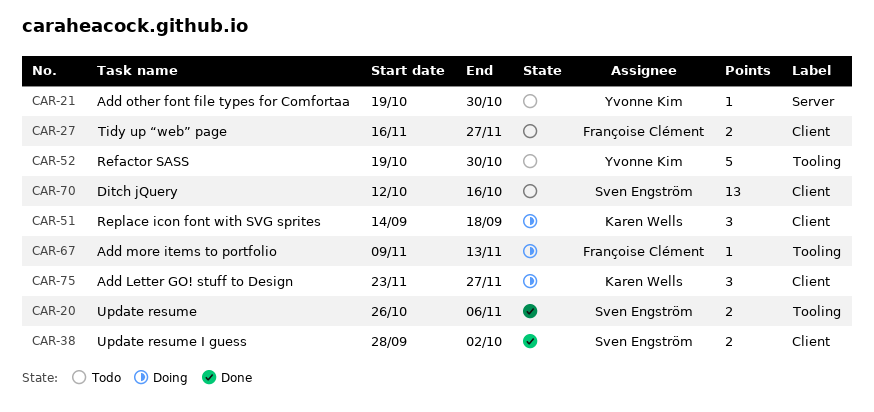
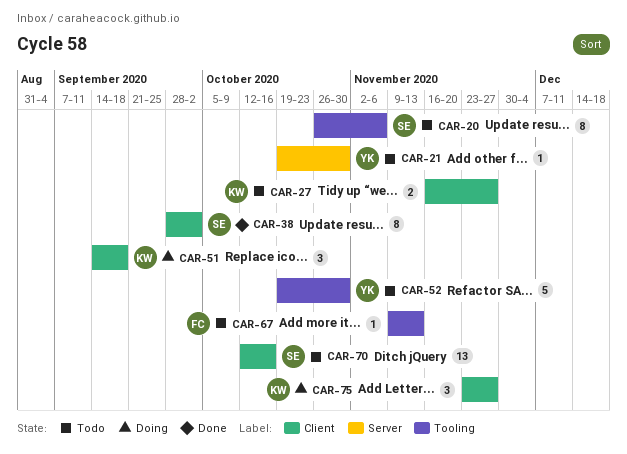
CAR-20, status: Done -> Todo
CAR-20, estimate: 2 -> 8
CAR-27, owner: Françoise Clément -> Karen Wells
CAR-38, estimate: 2 -> 8
CAR-67, status: Doing -> Todo

